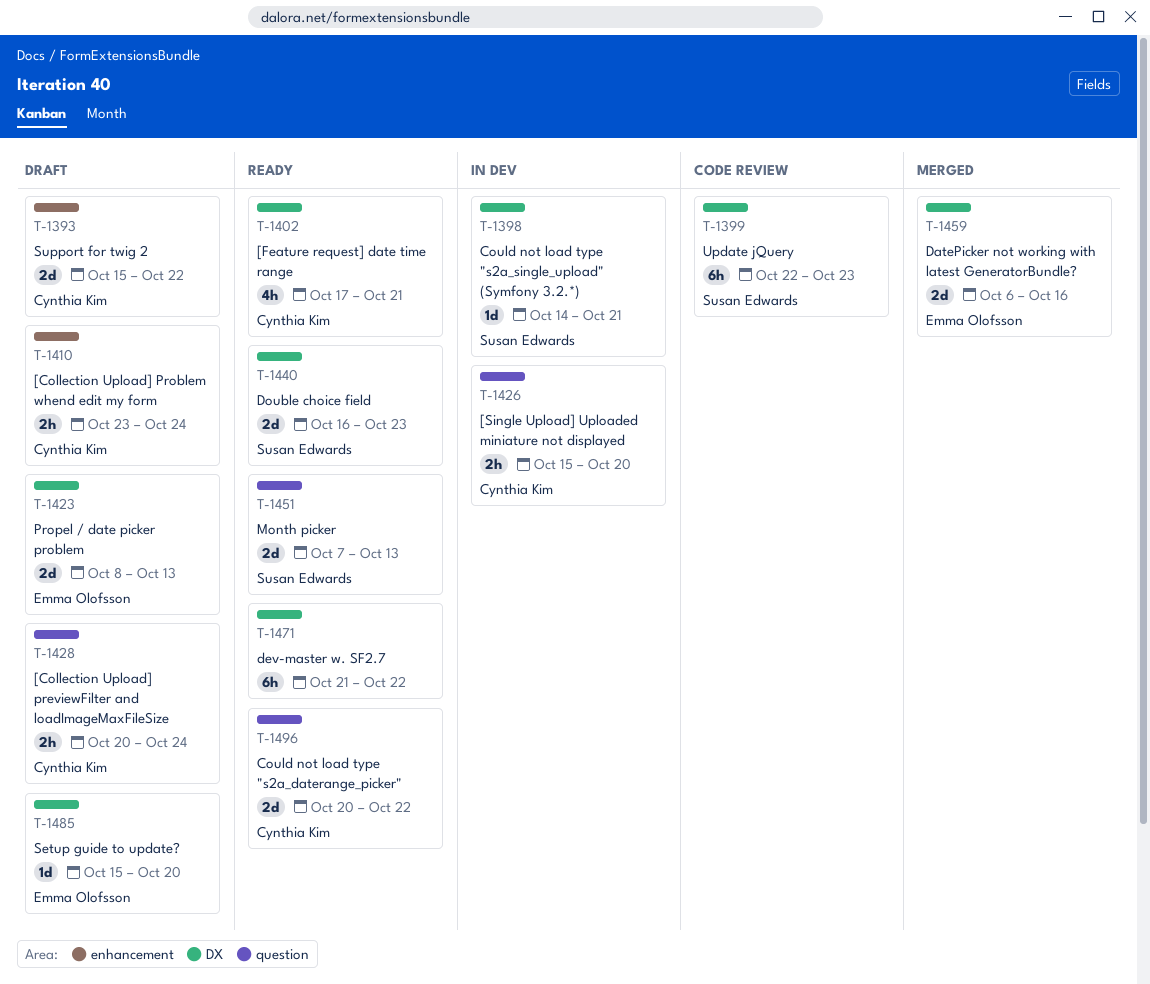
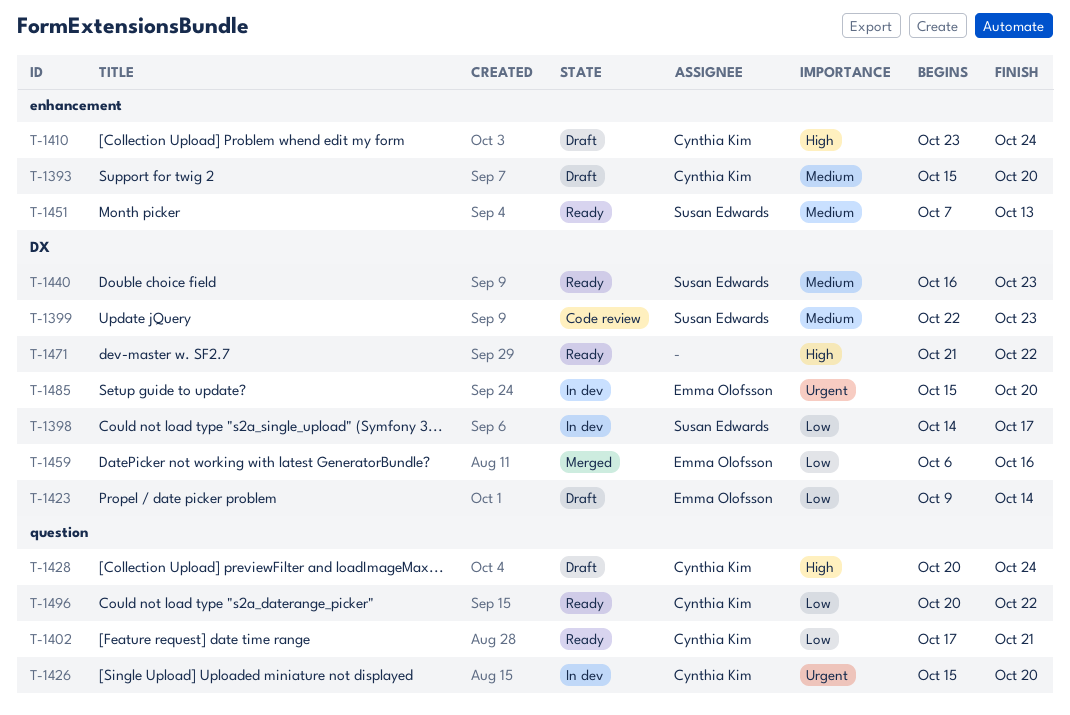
T-1393, due: Oct 22 -> Oct 20
T-1398, due: Oct 21 -> Oct 17
T-1402, label: DX -> question
T-1423, start: Oct 8 -> Oct 9
T-1423, due: Oct 13 -> Oct 14
T-1451, label: question -> enhancement
T-1485, status: Draft -> In dev

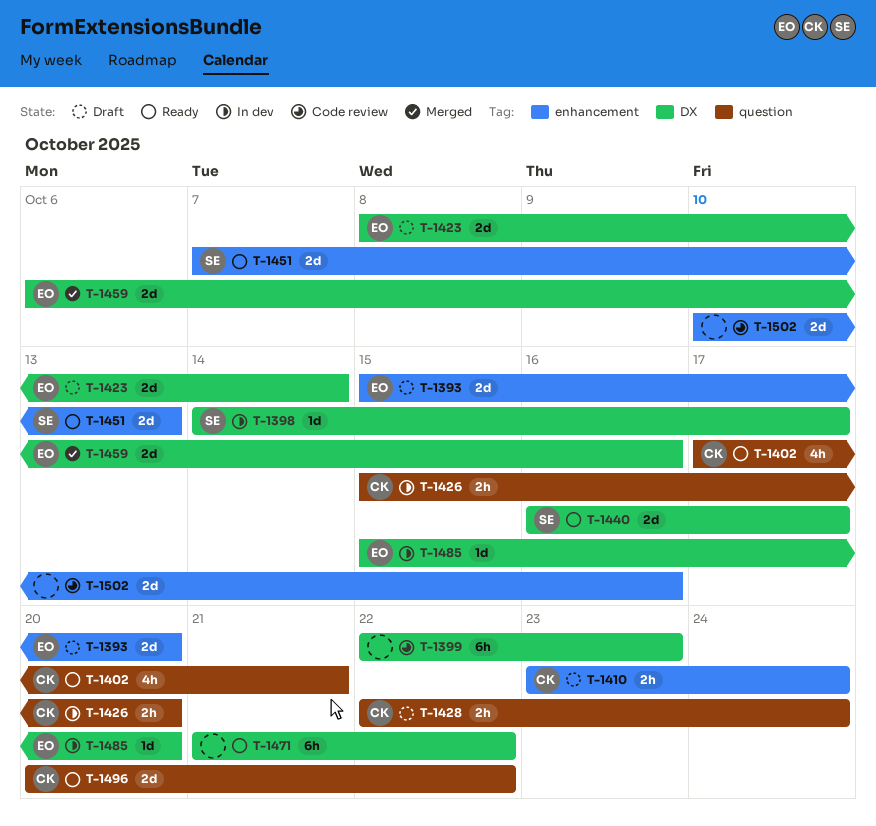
T-1393, owner: Cynthia Kim -> Emma Olofsson
T-1399, owner: Susan Edwards -> none
T-1423, start: Oct 9 -> Oct 8
T-1428, start: Oct 20 -> Oct 22
T-1440, due: Oct 23 -> Oct 17
T-1502: none -> present

